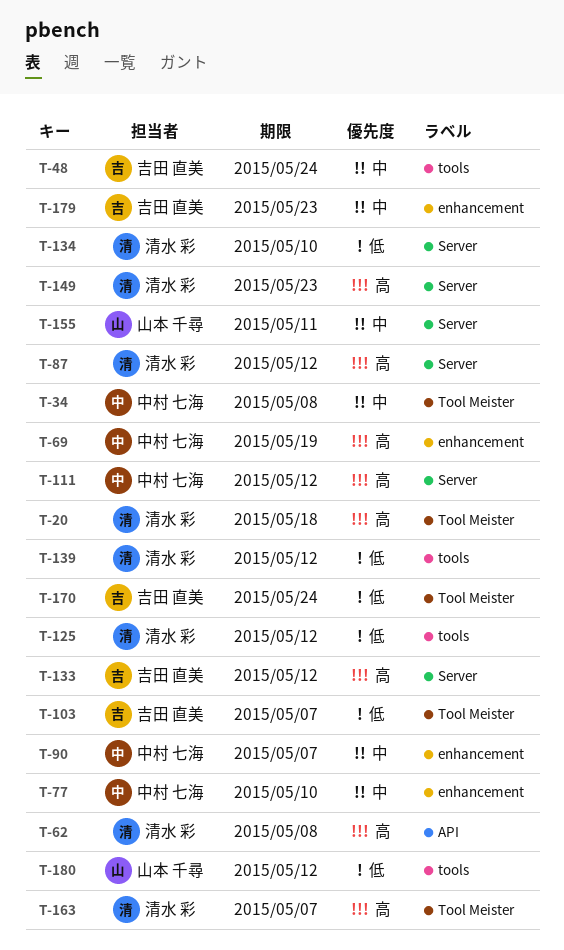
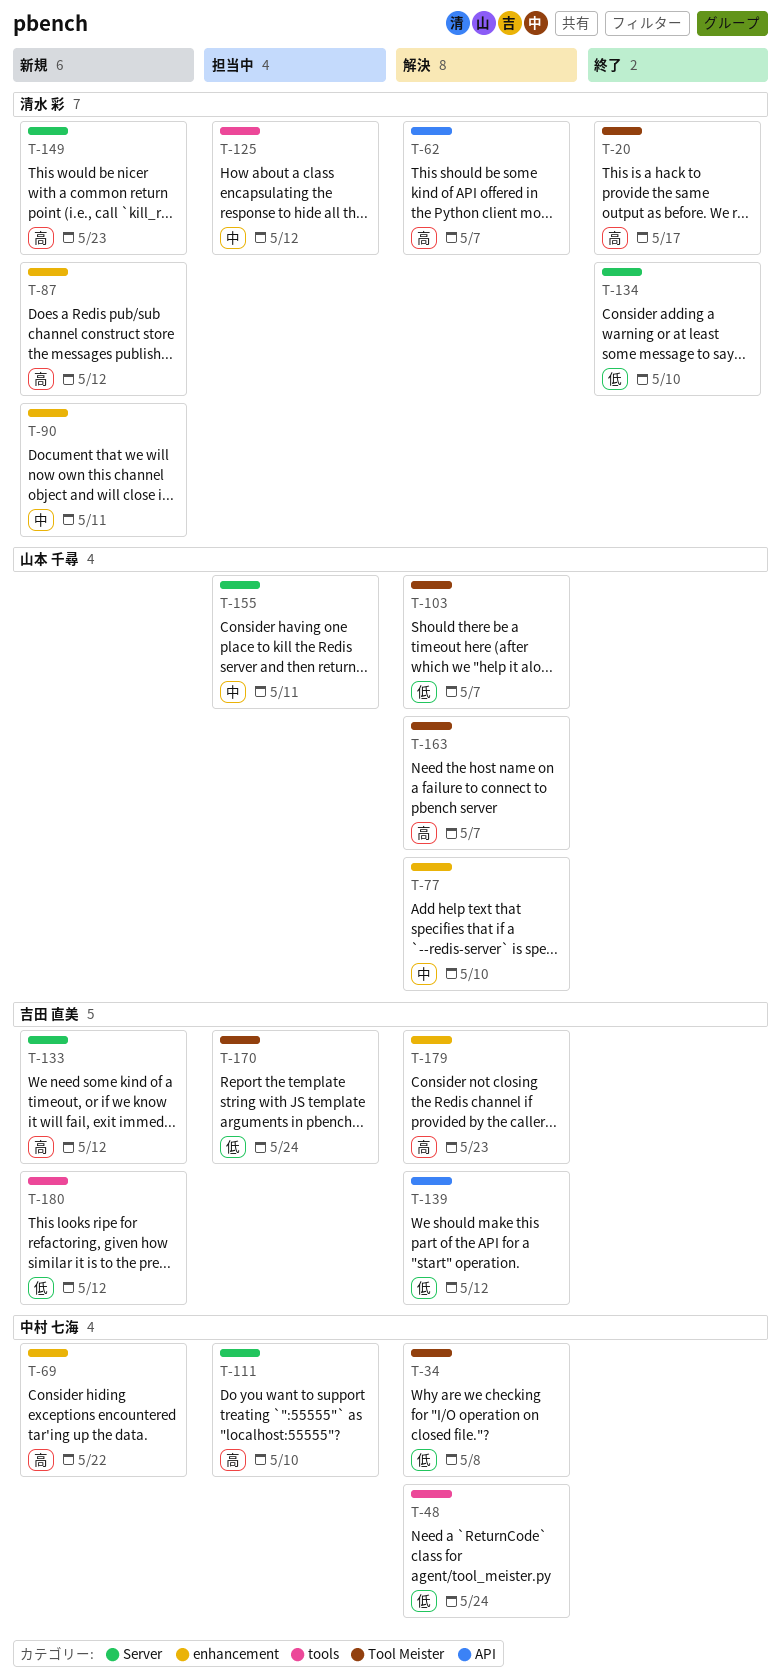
T-20, due: May 18 -> May 17
T-34, priority: 中 -> 低
T-48, owner: 吉田 直美 -> 中村 七海
T-48, priority: 中 -> 低
T-62, due: May 8 -> May 7
T-69, due: May 19 -> May 22
T-77, owner: 中村 七海 -> 山本 千尋
T-87, label: Server -> enhancement
T-90, owner: 中村 七海 -> 清水 彩
T-90, due: May 7 -> May 11
T-103, owner: 吉田 直美 -> 山本 千尋
T-111, due: May 12 -> May 10
T-125, priority: 低 -> 中
T-139, owner: 清水 彩 -> 吉田 直美
T-139, label: tools -> API
T-163, owner: 清水 彩 -> 山本 千尋
T-179, priority: 中 -> 高
T-180, owner: 山本 千尋 -> 吉田 直美

